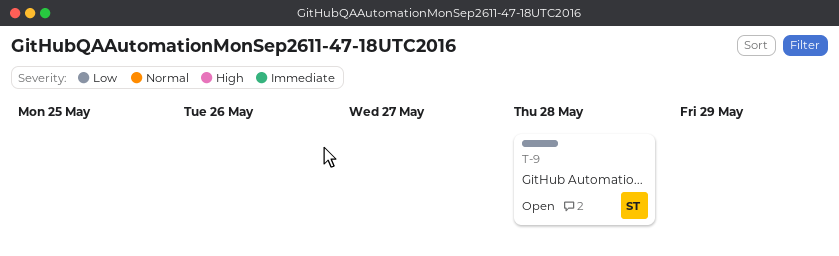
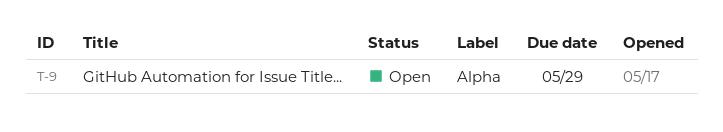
T-9, due: May 28 -> May 29

